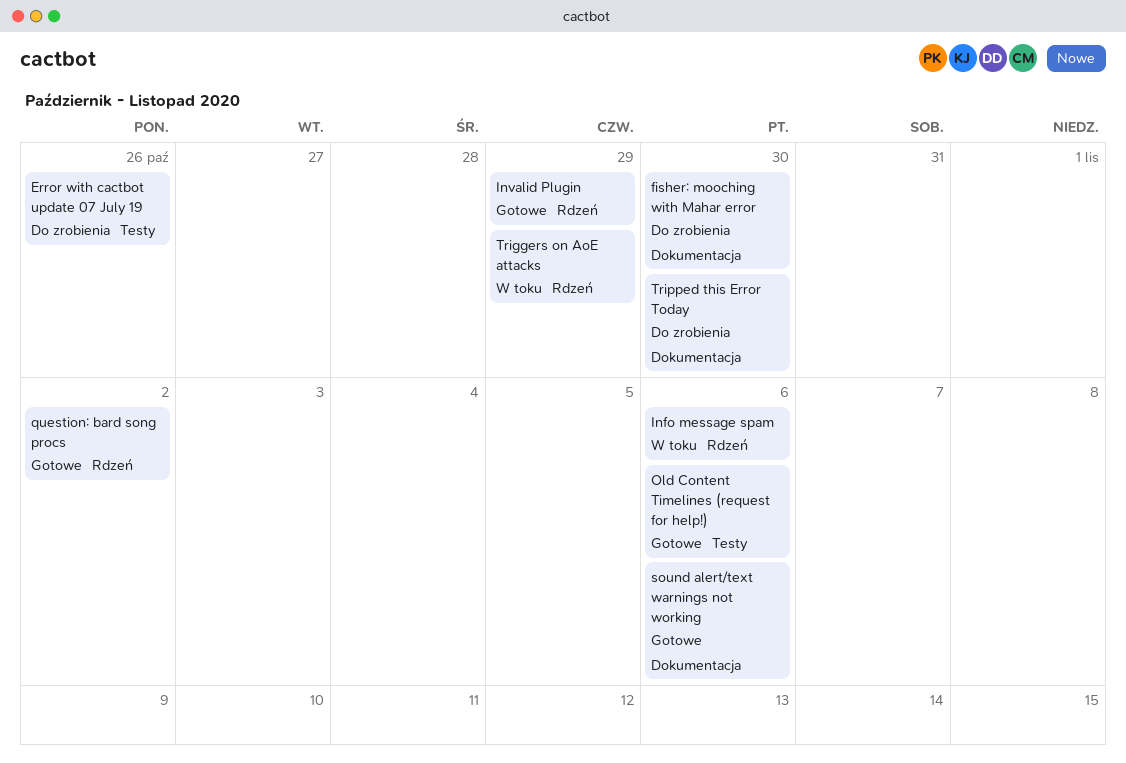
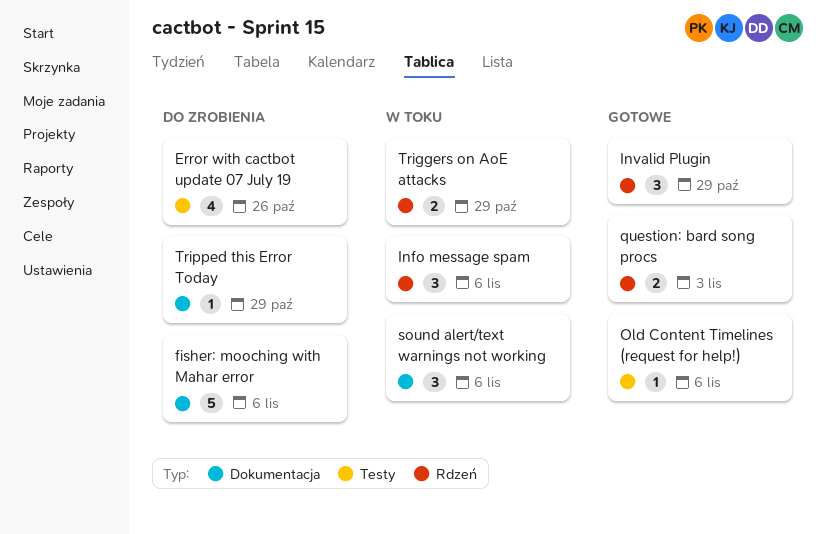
fisher: mooching with Mahar error, due: Oct 30 -> Nov 6
question: bard song procs, due: Nov 2 -> Nov 3
sound alert/text warnings not working, status: Gotowe -> W toku
Tripped this Error Today, due: Oct 30 -> Oct 29

